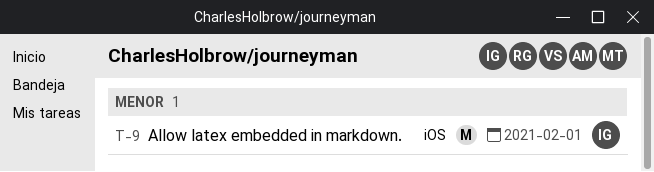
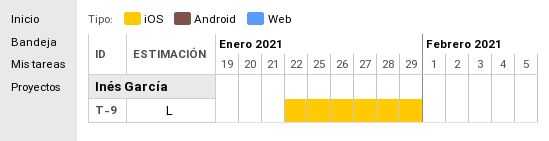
T-9, estimate: M -> L
T-9, due: Feb 1 -> Jan 29

